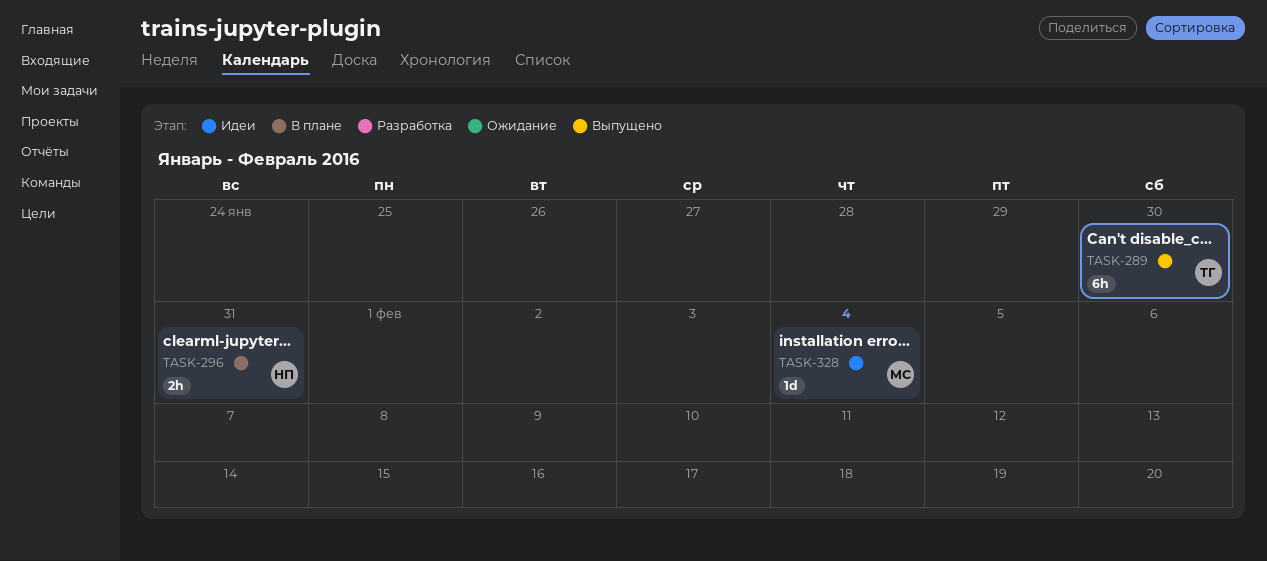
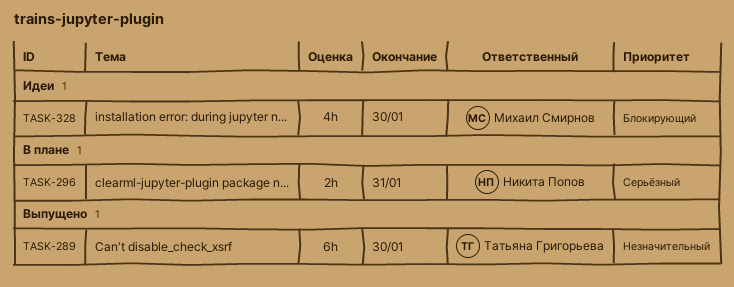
TASK-328, estimate: 1d -> 4h
TASK-328, due: Feb 4 -> Jan 30

